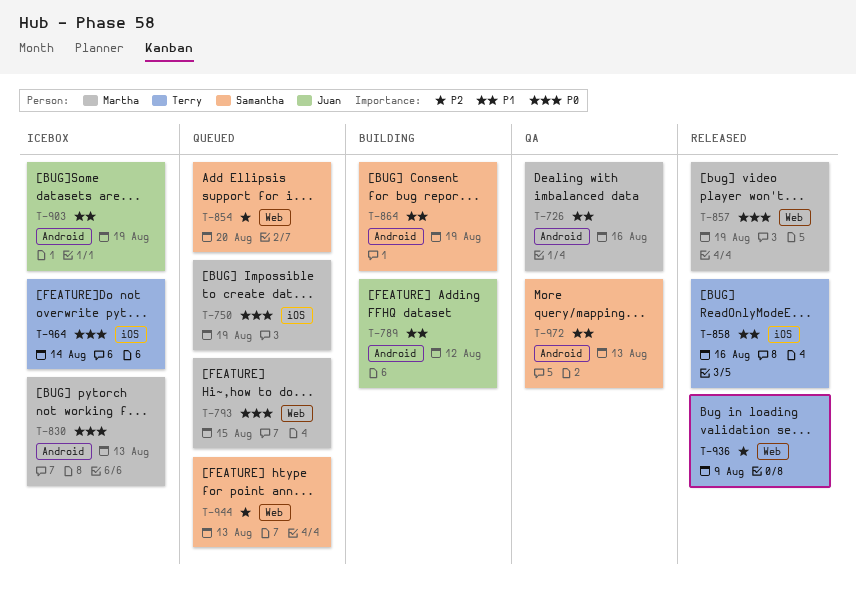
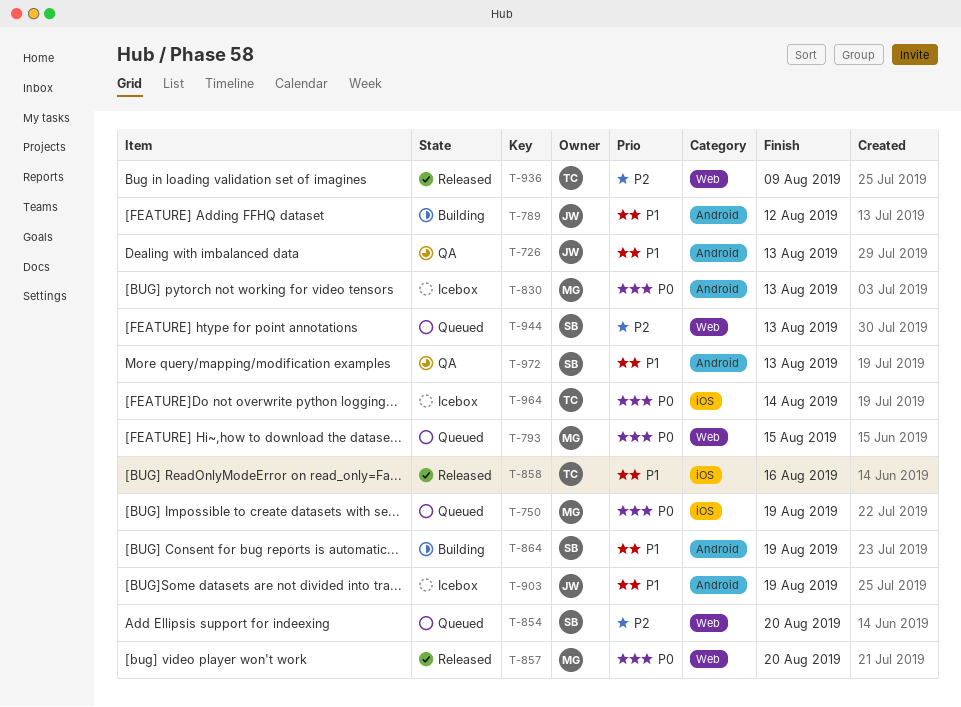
T-726, owner: Martha -> Juan
T-726, due: Aug 16 -> Aug 13
T-857, due: Aug 19 -> Aug 20

